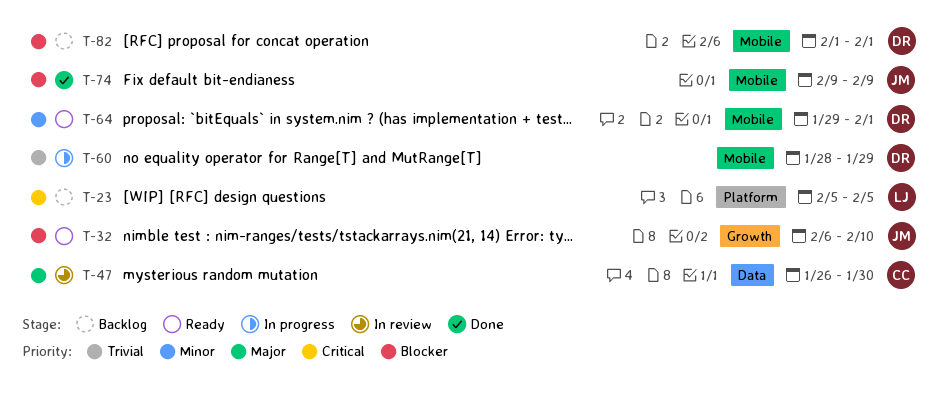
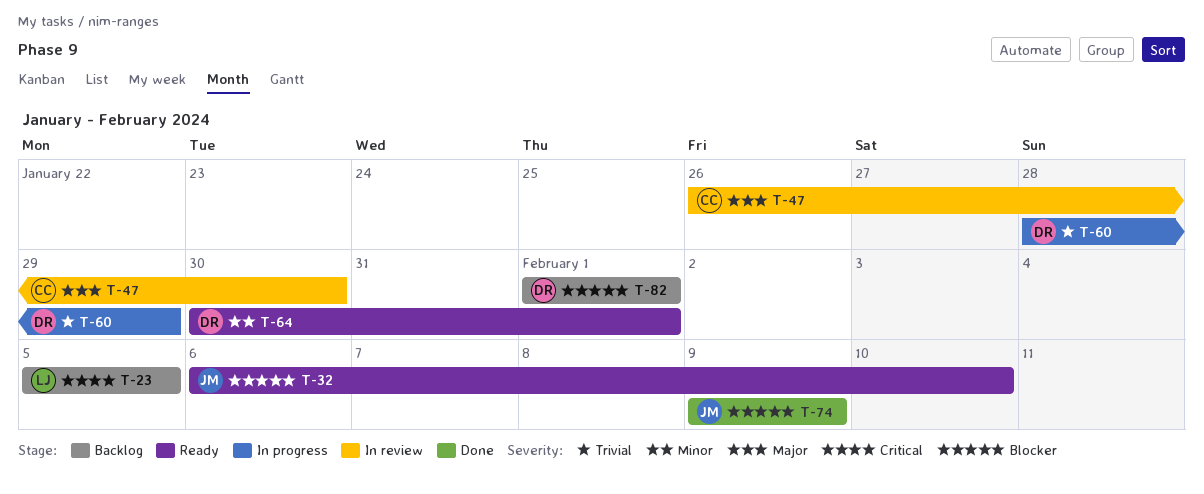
T-64, start: Jan 29 -> Jan 30

